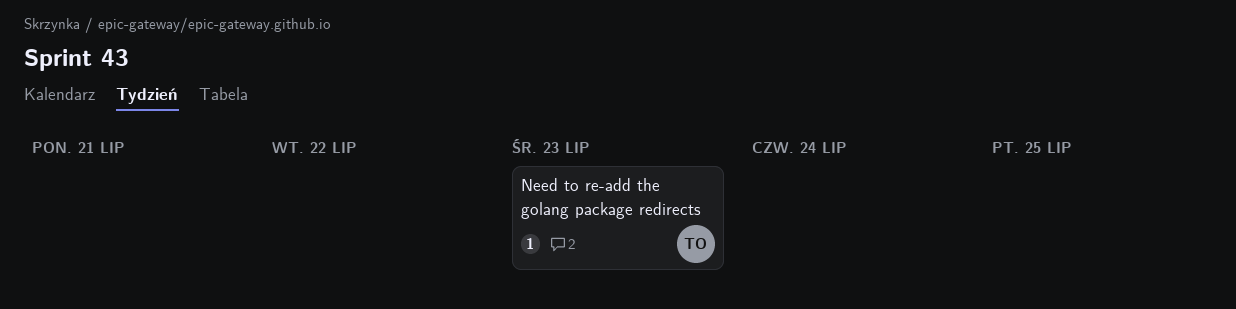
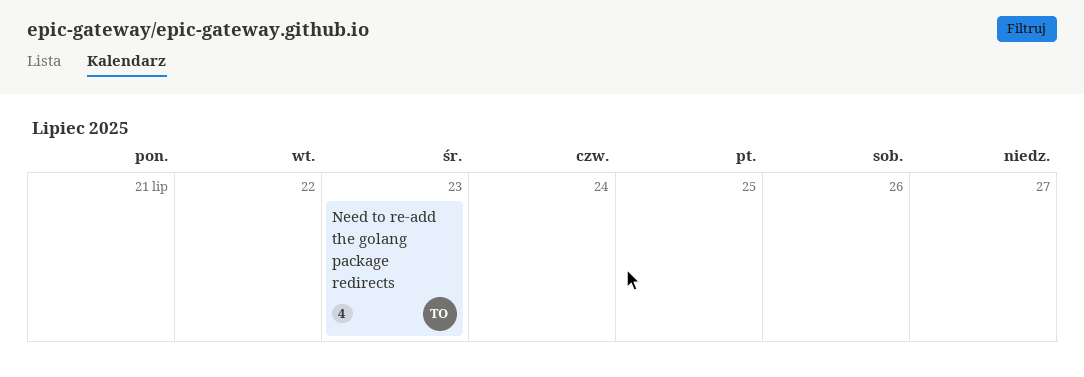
Need to re-add the golang package redirects, estimate: 1 -> 4

